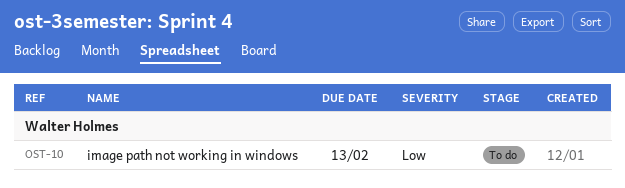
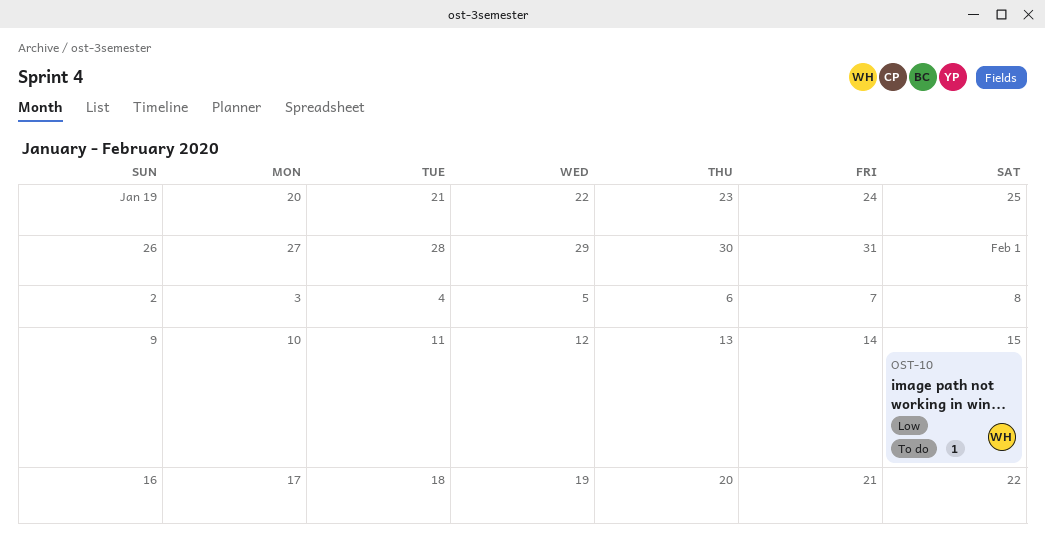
OST-10, due: Feb 13 -> Feb 15

